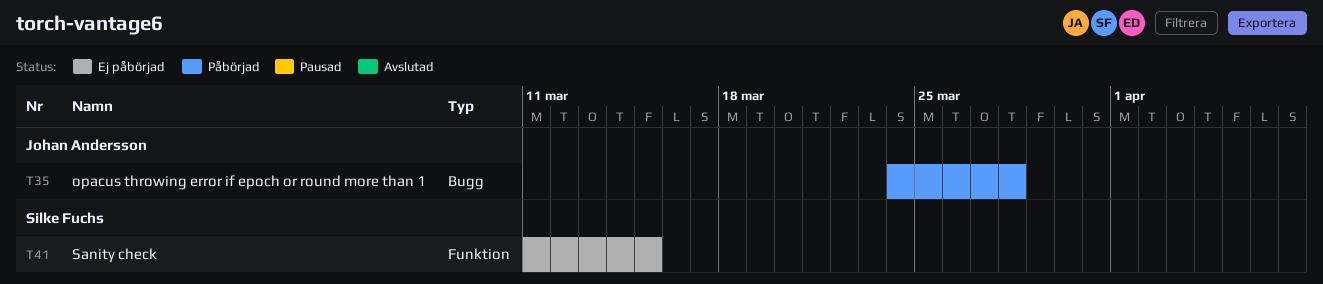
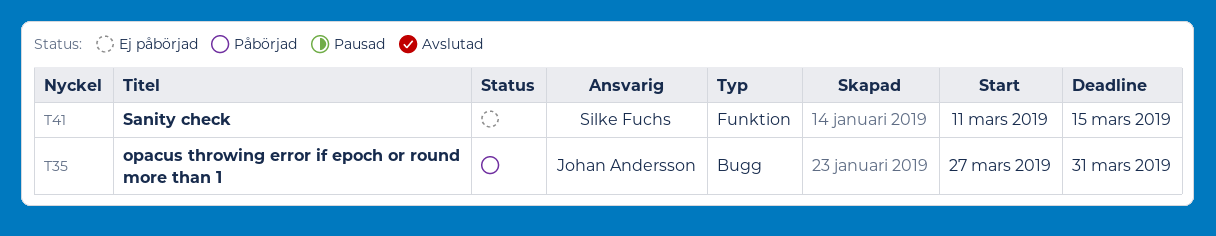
T35, start: Mar 24 -> Mar 27
T35, due: Mar 28 -> Mar 31

